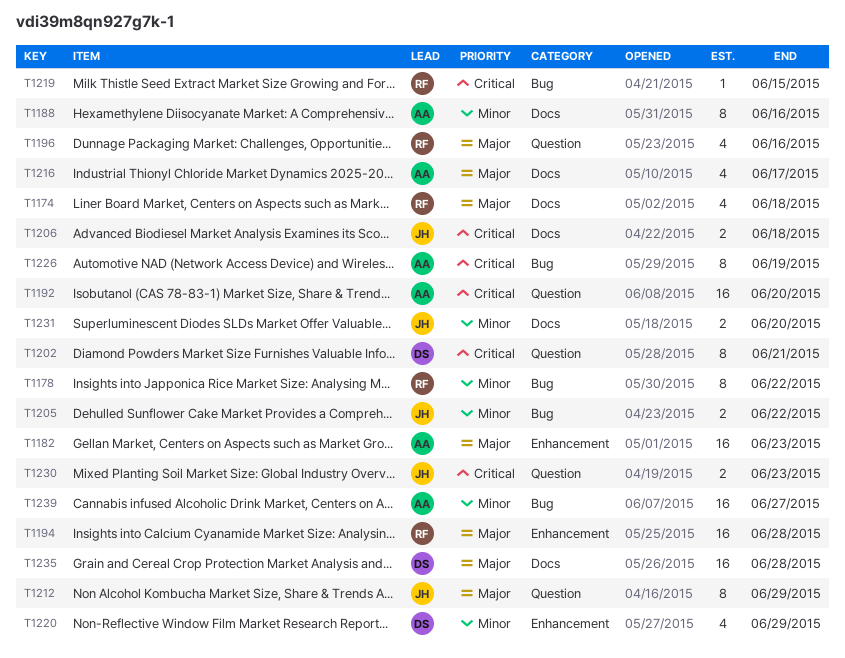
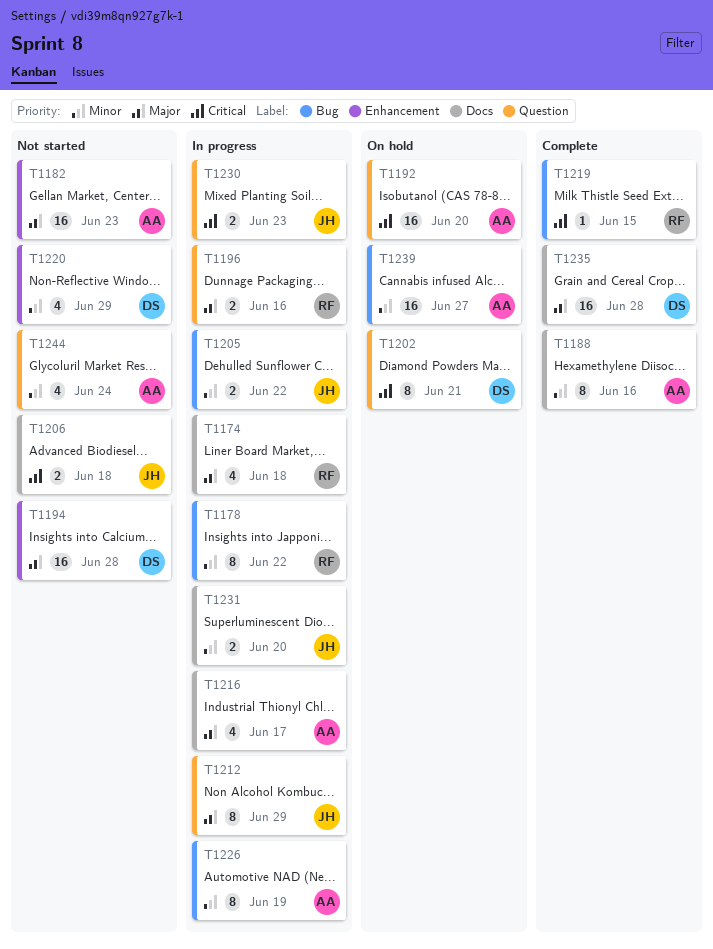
T1194, owner: RF -> DS
T1196, estimate: 4 -> 2
T1226, priority: Critical -> Minor
T1244: none -> present

